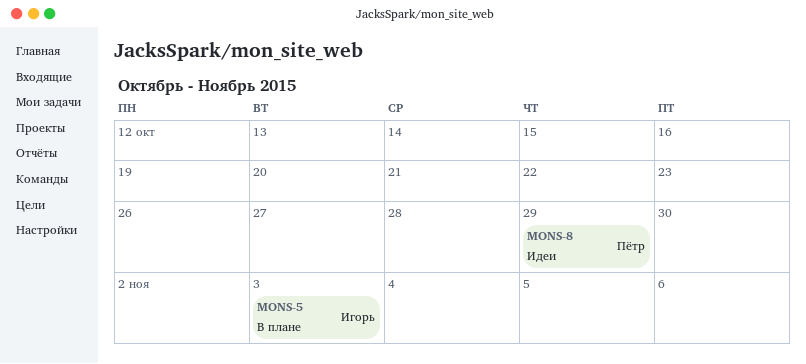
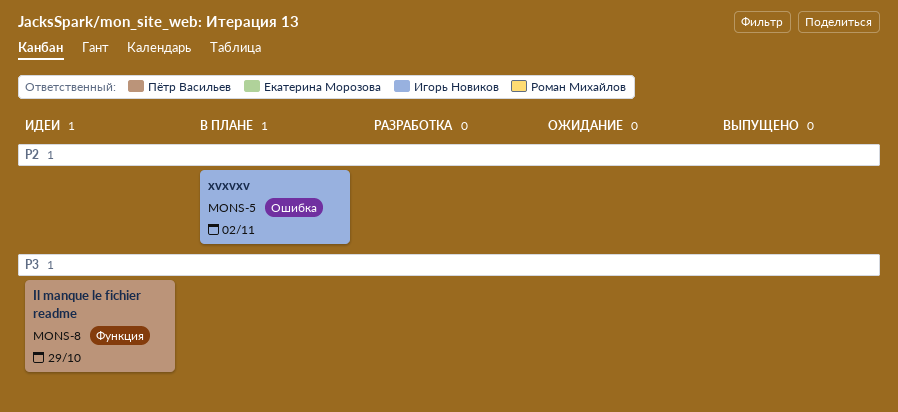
MONS-5, due: Nov 3 -> Nov 2

